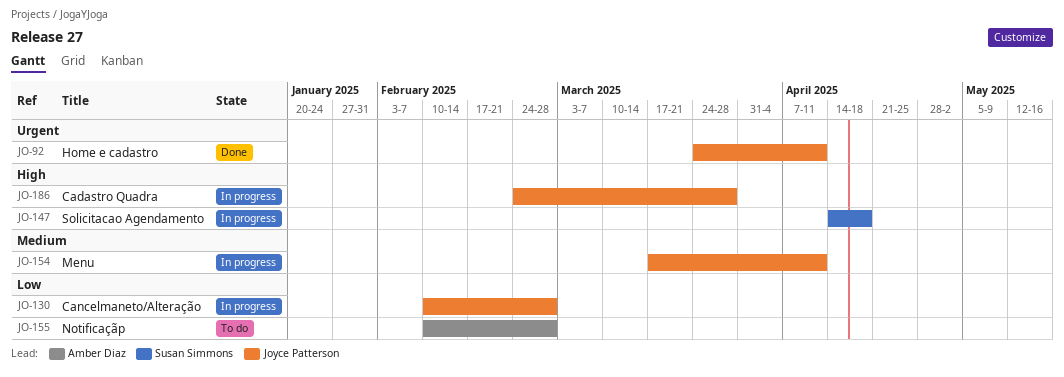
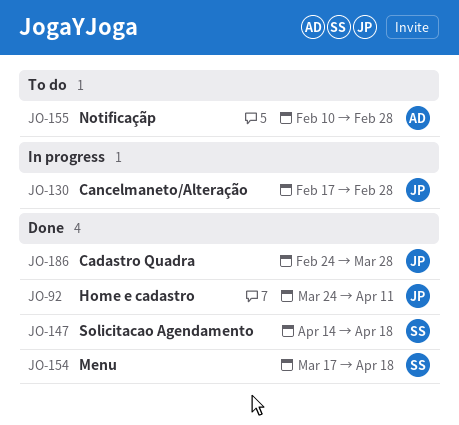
JO-130, start: Feb 10 -> Feb 17
JO-147, status: In progress -> Done
JO-154, status: In progress -> Done
JO-154, owner: Joyce Patterson -> Susan Simmons
JO-154, due: Apr 11 -> Apr 18
JO-186, status: In progress -> Done

